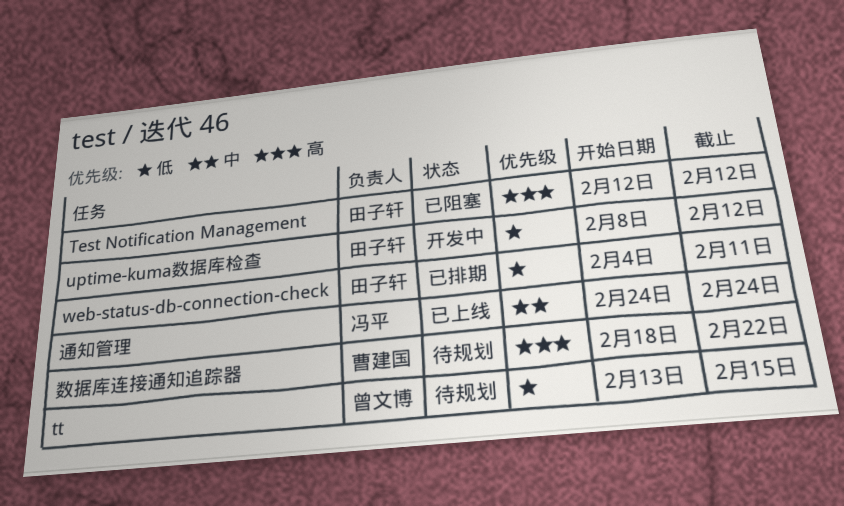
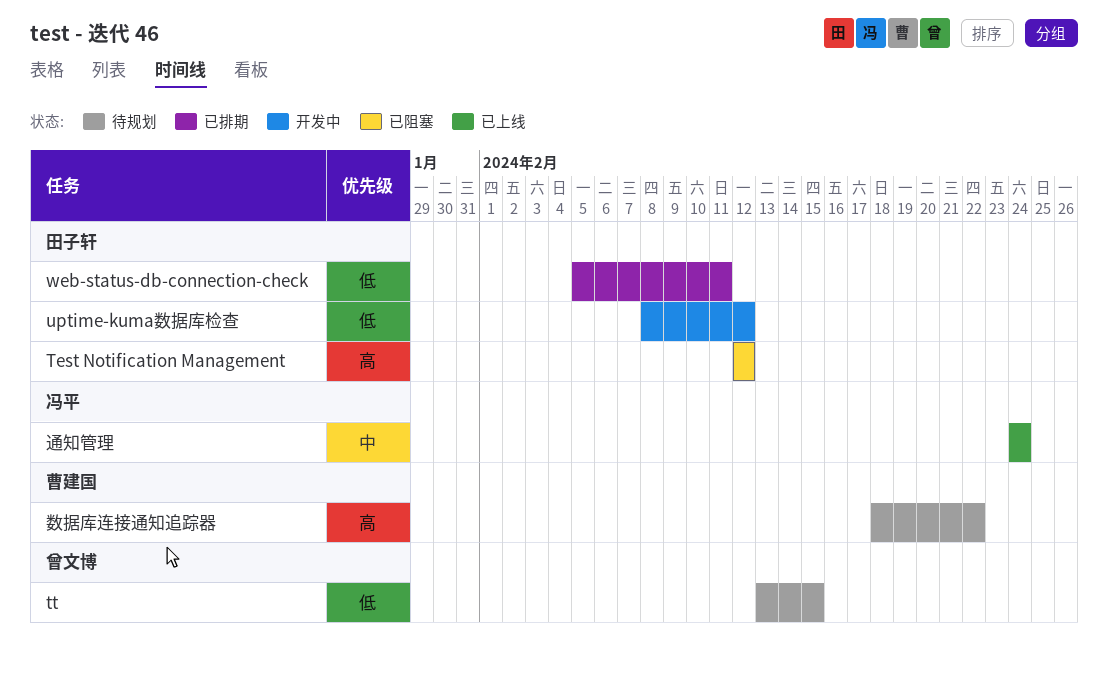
web-status-db-connection-check, start: Feb 4 -> Feb 5

